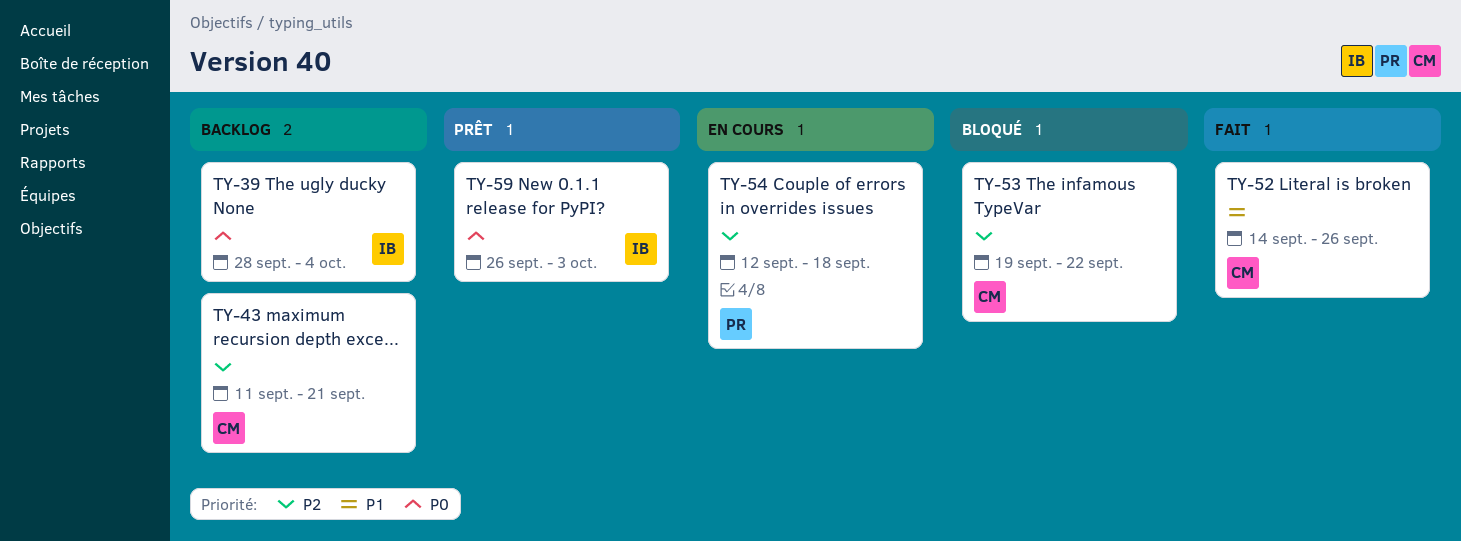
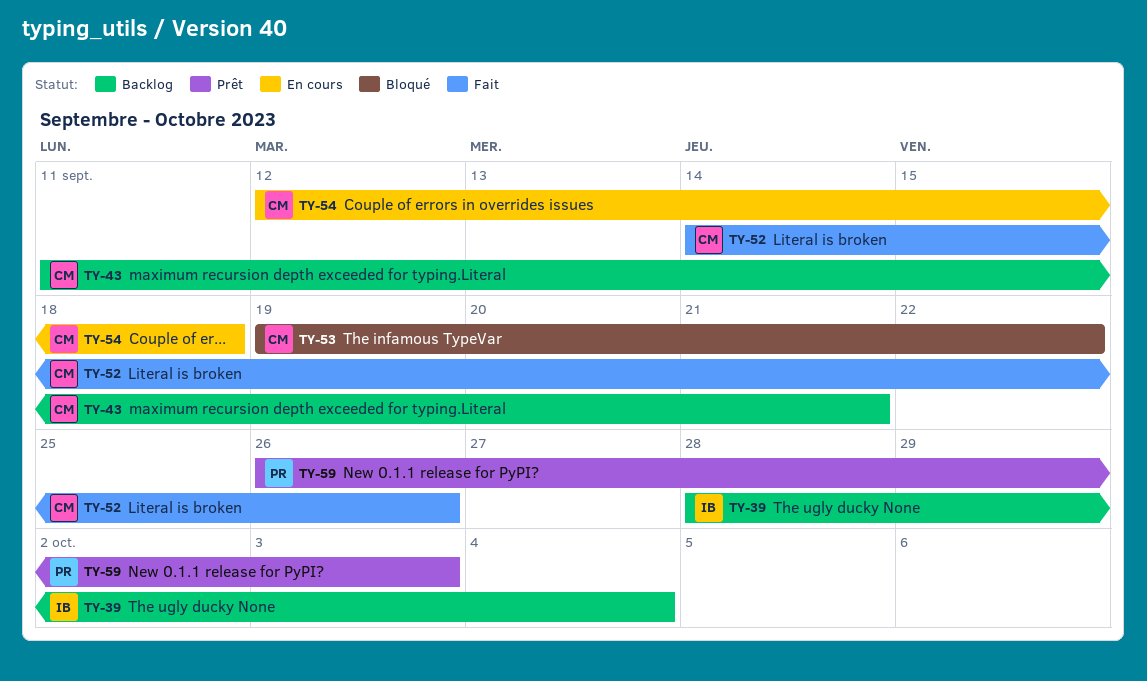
TY-54, owner: PR -> CM
TY-59, owner: IB -> PR

